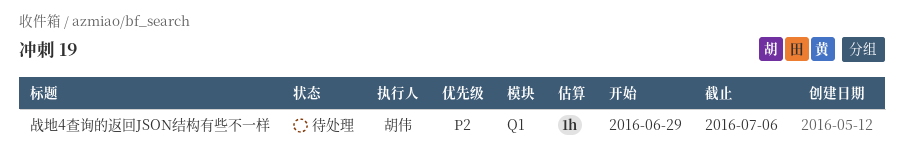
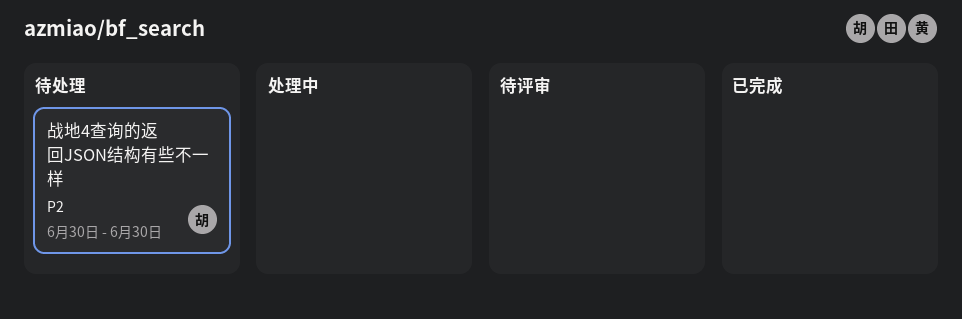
战地4查询的返回JSON结构有些不一样, start: Jun 29 -> Jun 30
战地4查询的返回JSON结构有些不一样, due: Jul 6 -> Jun 30

